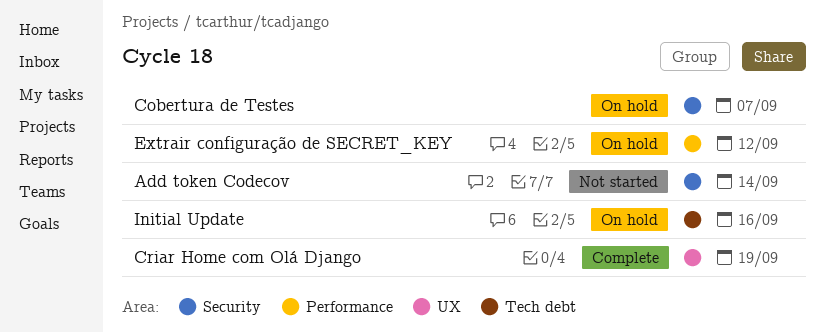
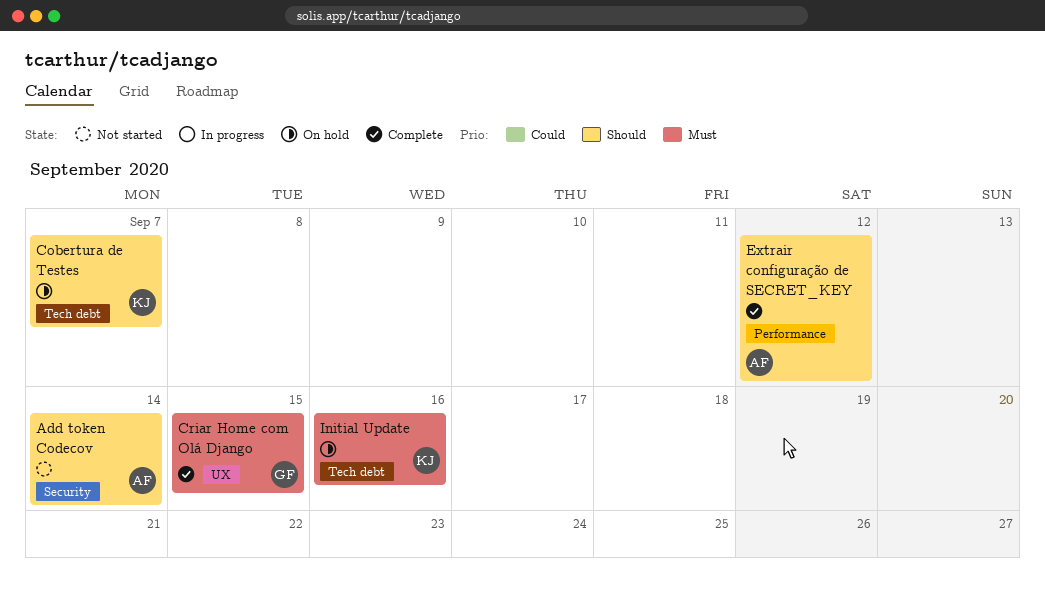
Cobertura de Testes, label: Security -> Tech debt
Criar Home com Olá Django, due: Sep 19 -> Sep 15
Extrair configuração de SECRET_KEY, status: On hold -> Complete

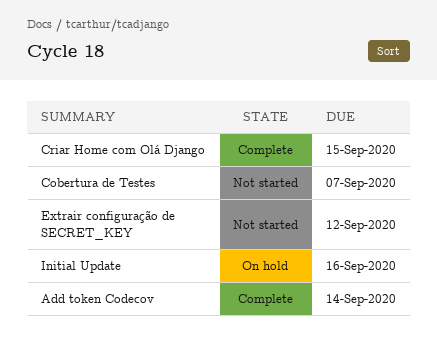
Add token Codecov, status: Not started -> Complete
Cobertura de Testes, status: On hold -> Not started
Extrair configuração de SECRET_KEY, status: Complete -> Not started

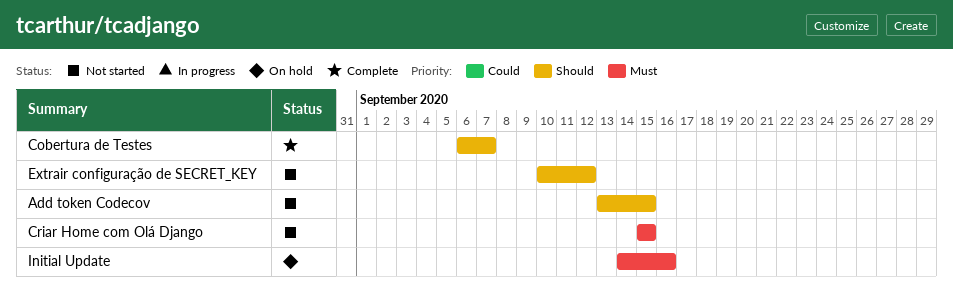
Add token Codecov, status: Complete -> Not started
Add token Codecov, due: Sep 14 -> Sep 15
Cobertura de Testes, status: Not started -> Complete
Criar Home com Olá Django, status: Complete -> Not started

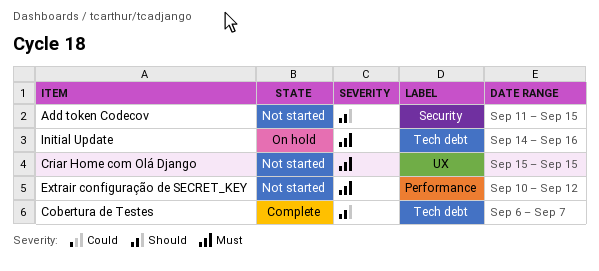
Add token Codecov, start: Sep 13 -> Sep 11
Extrair configuração de SECRET_KEY, priority: Should -> Must

